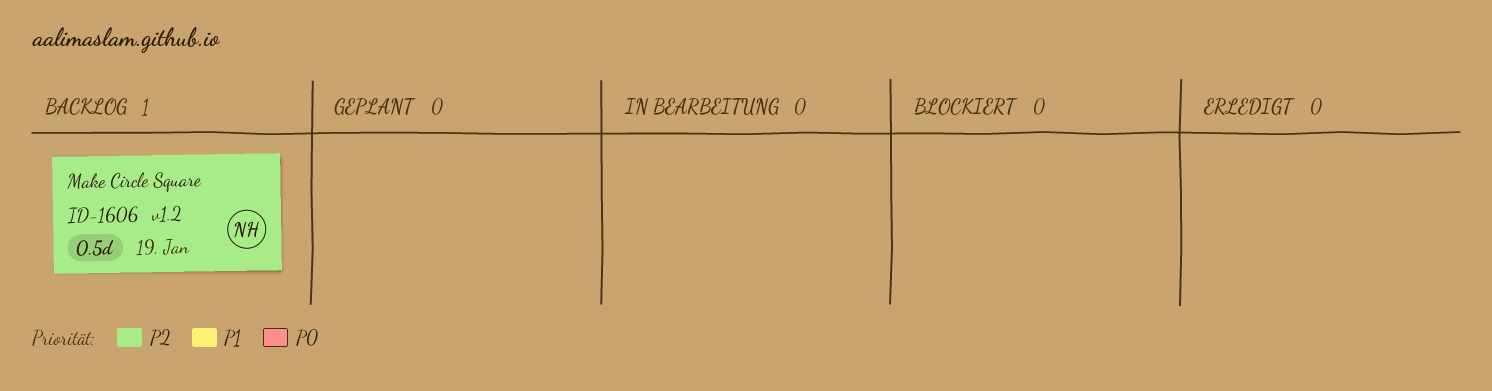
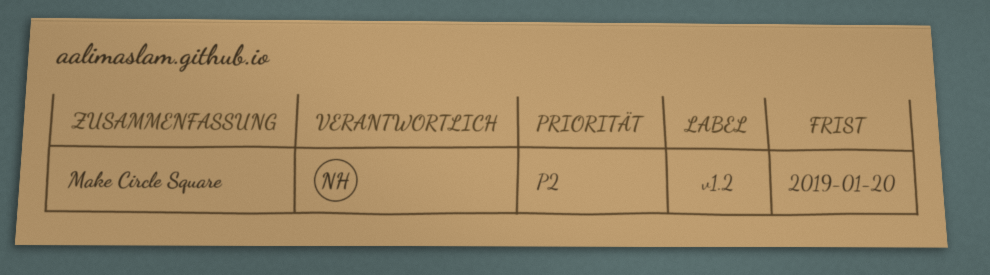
Make Circle Square, due: Jan 19 -> Jan 20

